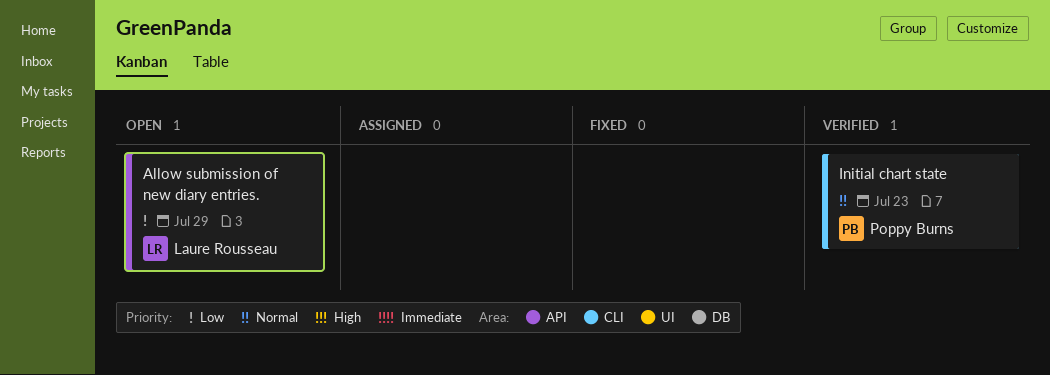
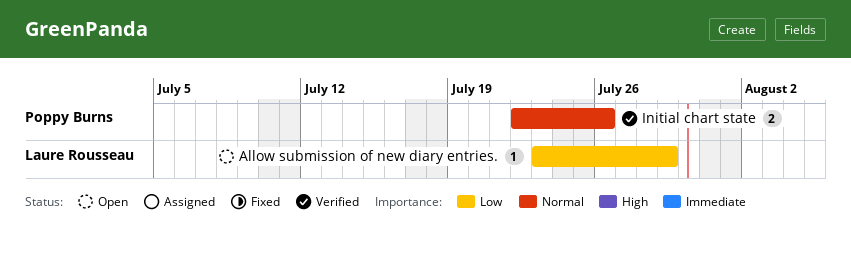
Initial chart state, due: Jul 23 -> Jul 26

